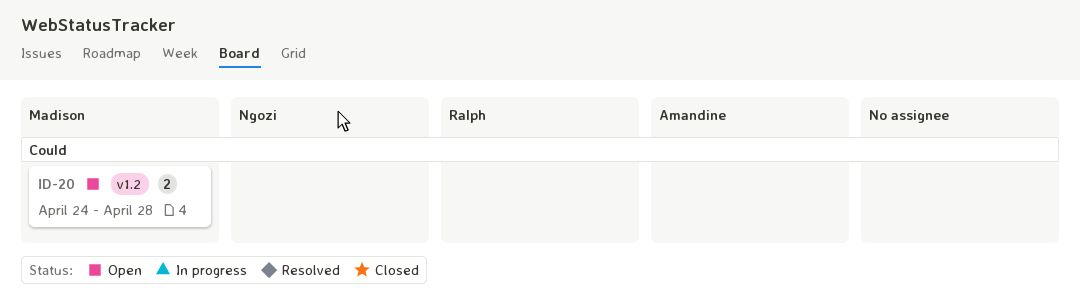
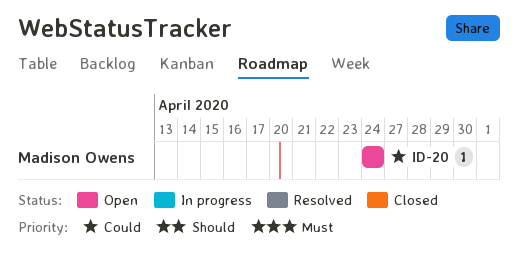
ID-20, estimate: 2 -> 1
ID-20, due: Apr 28 -> Apr 24

